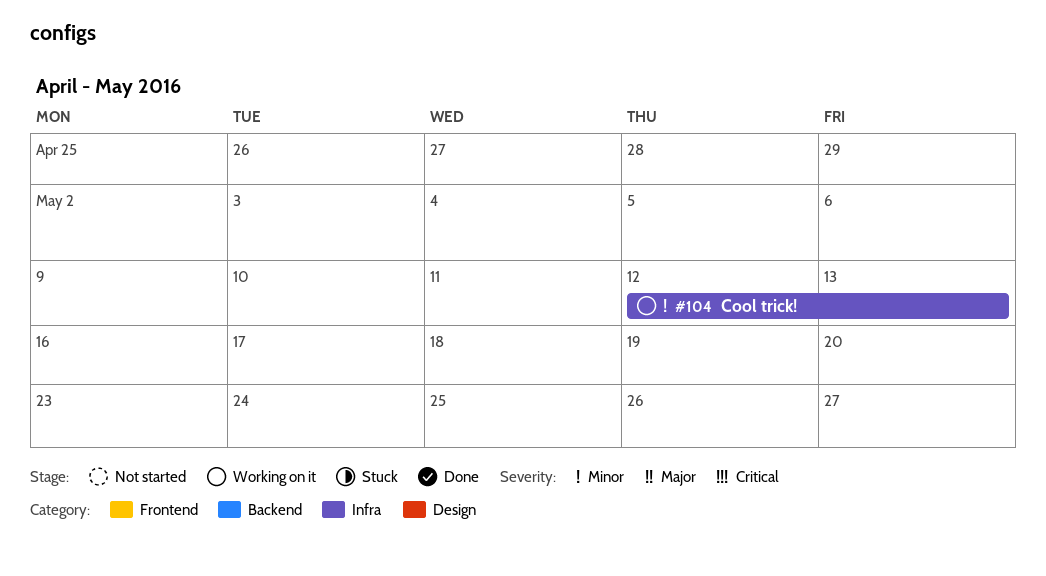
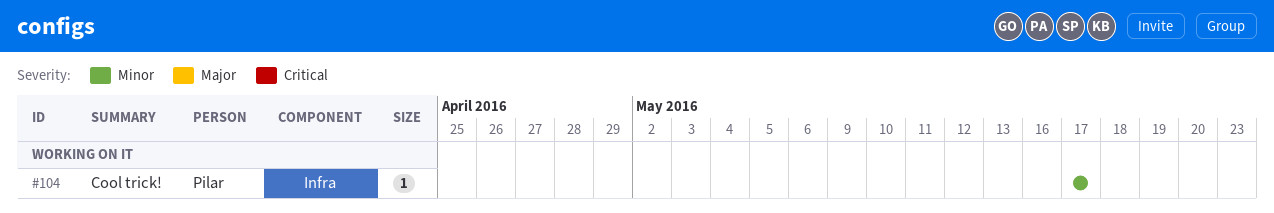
#104, start: May 12 -> May 17
#104, due: May 13 -> May 17

